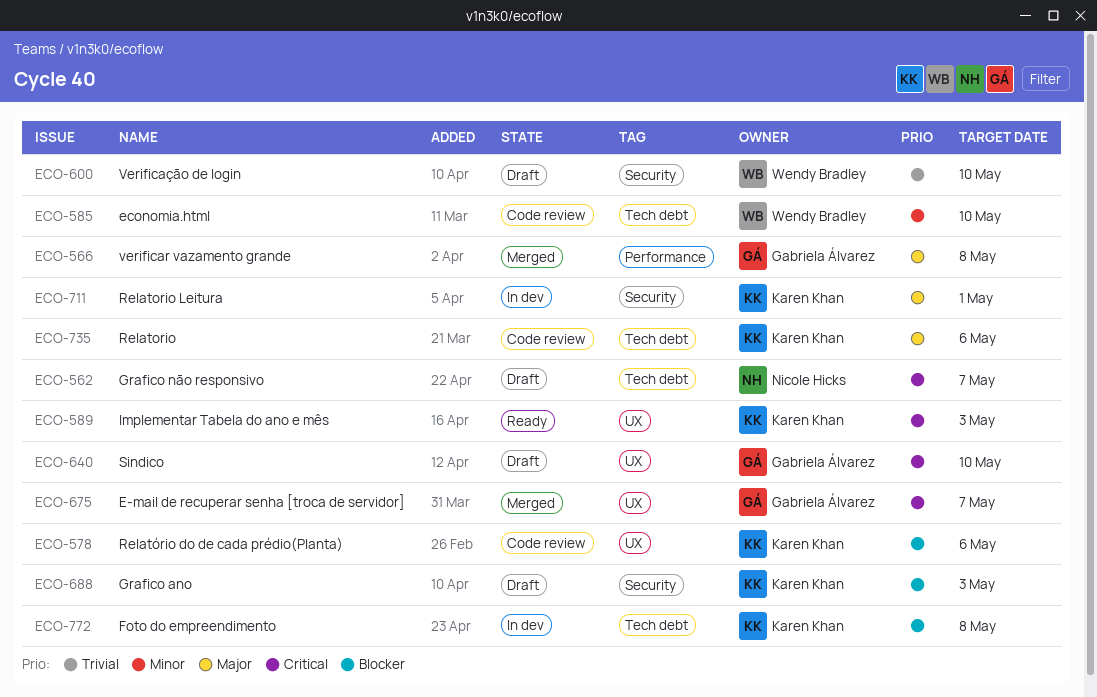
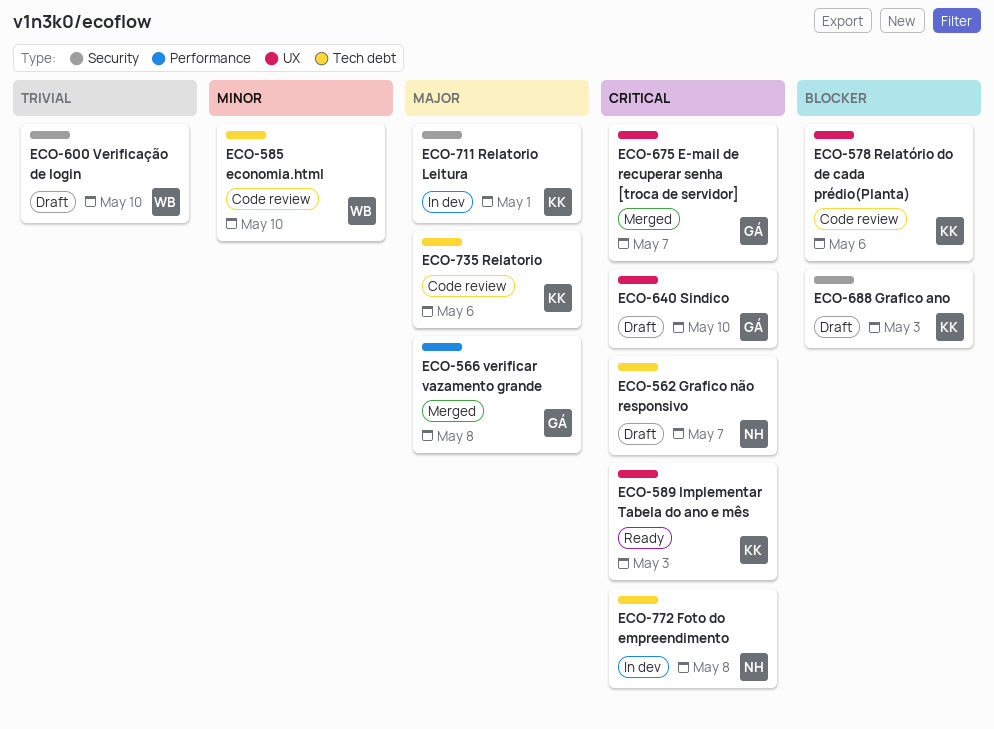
ECO-772, owner: Karen Khan -> Nicole Hicks
ECO-772, priority: Blocker -> Critical

